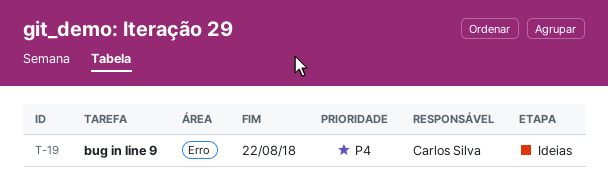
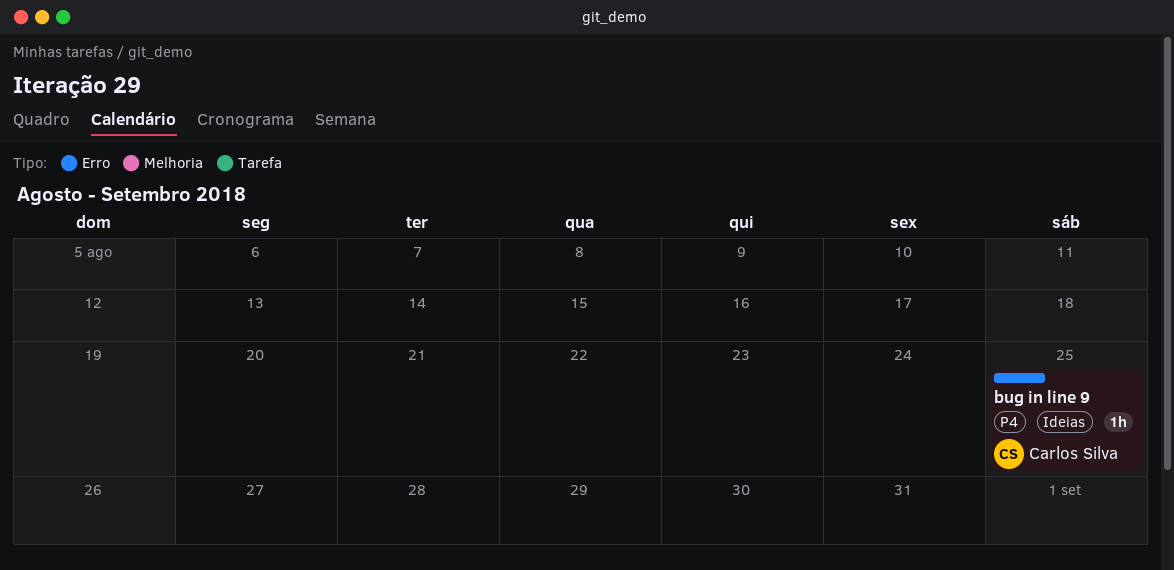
bug in line 9, due: Aug 22 -> Aug 25

